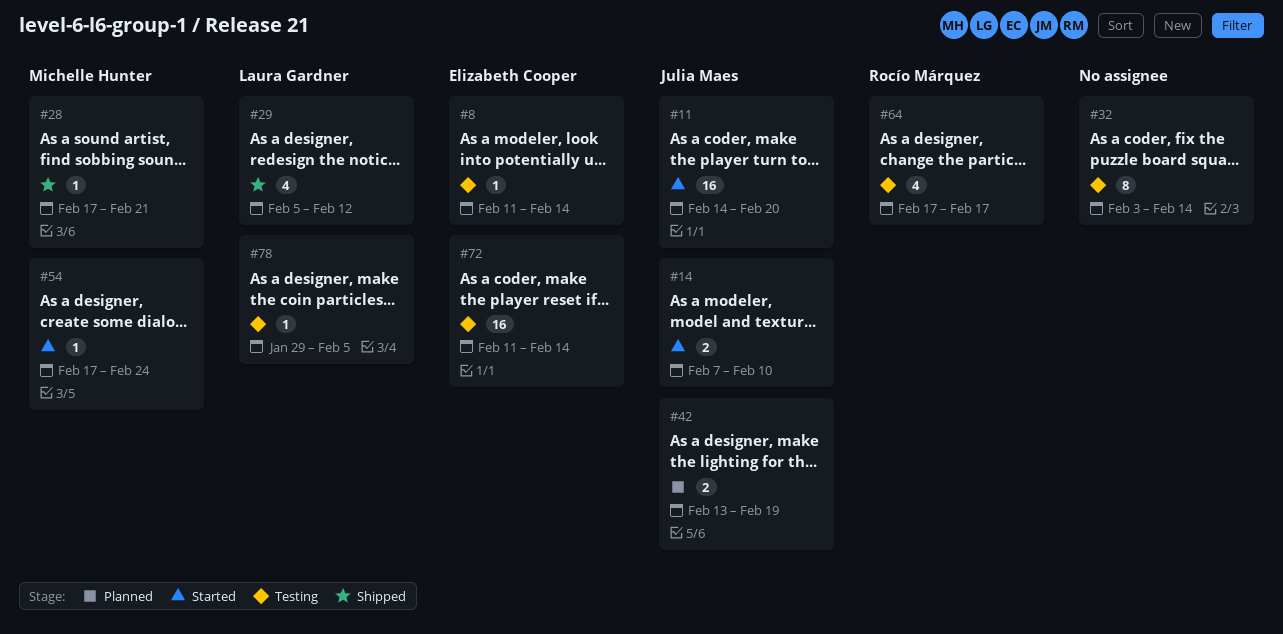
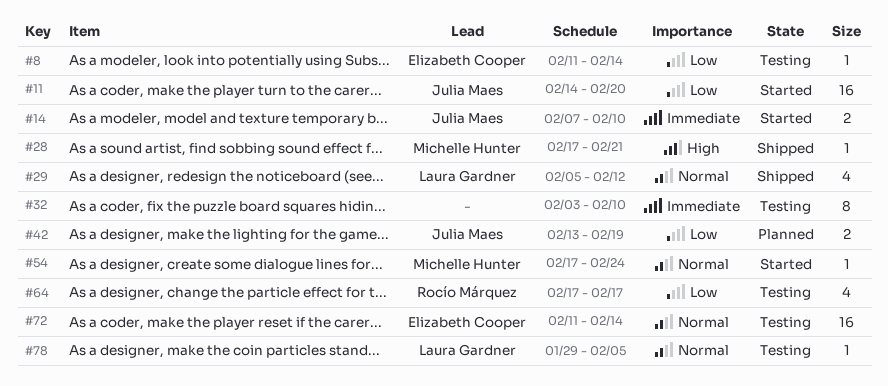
#32, due: Feb 14 -> Feb 10

